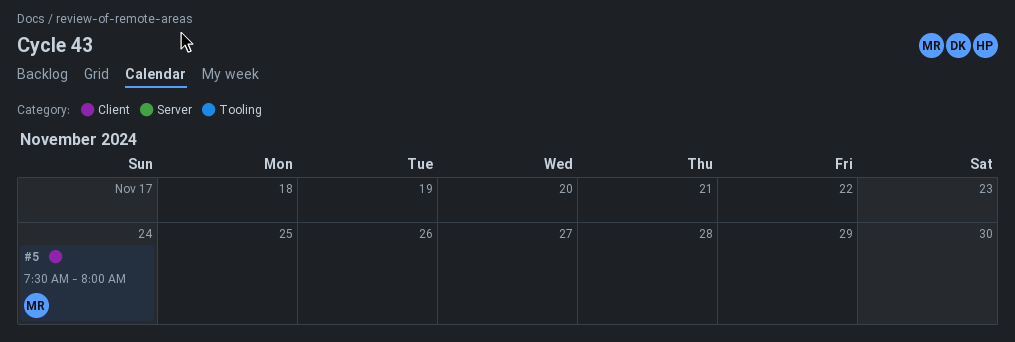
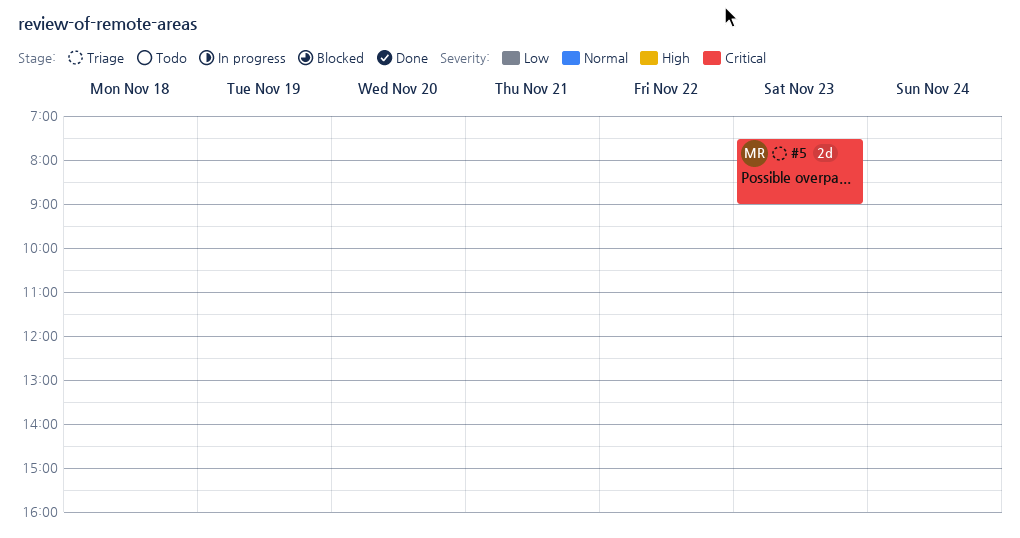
#5, day: Nov 24 -> Nov 23
#5, ends: 08:00 -> 09:00

